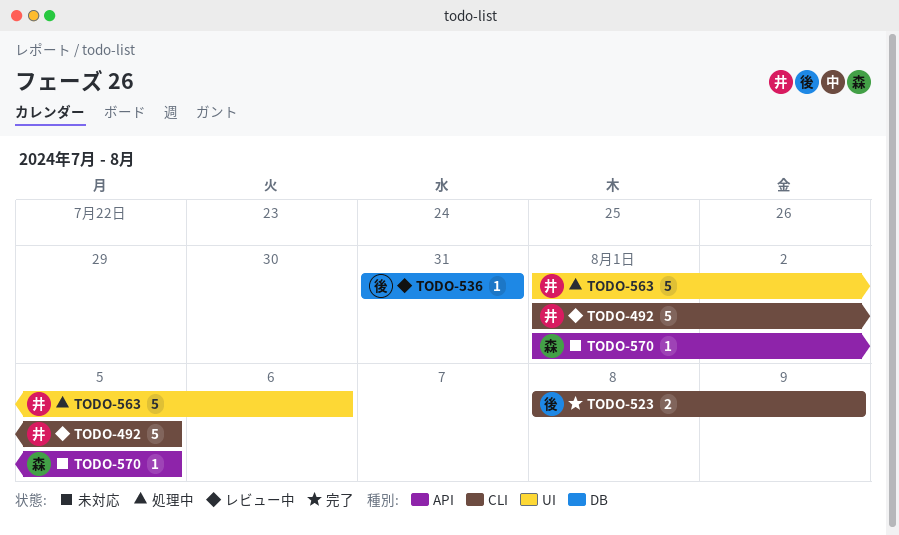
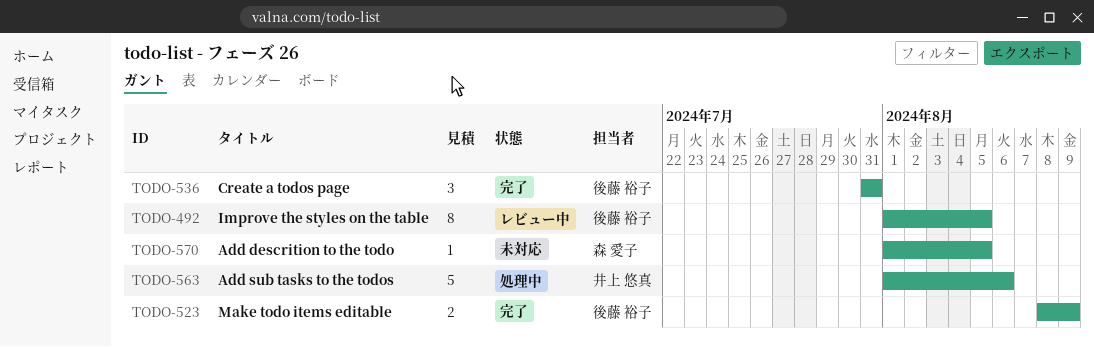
TODO-492, owner: 井上 悠真 -> 後藤 裕子
TODO-492, estimate: 5 -> 8
TODO-536, status: レビュー中 -> 完了
TODO-536, estimate: 1 -> 3

